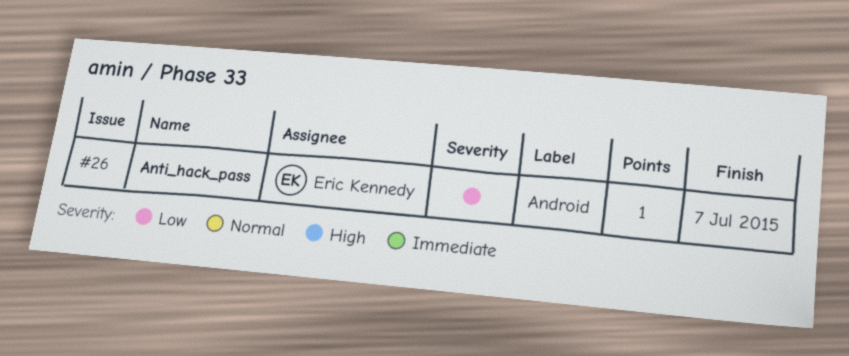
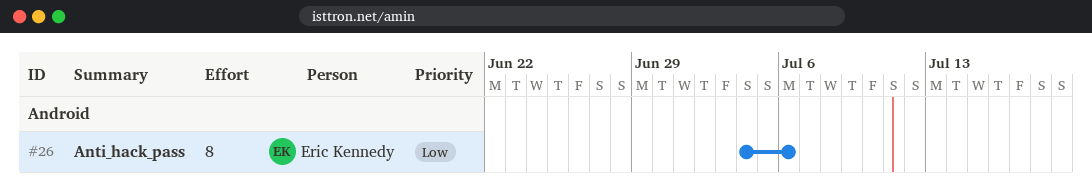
#26, estimate: 1 -> 8
#26, due: Jul 7 -> Jul 6

